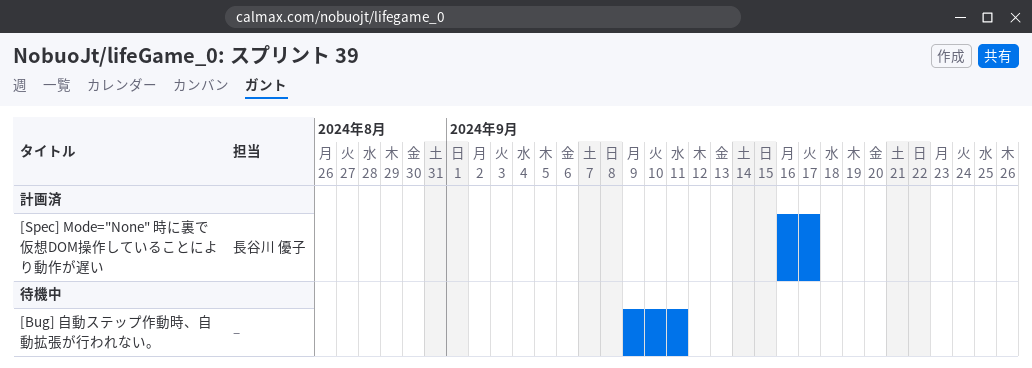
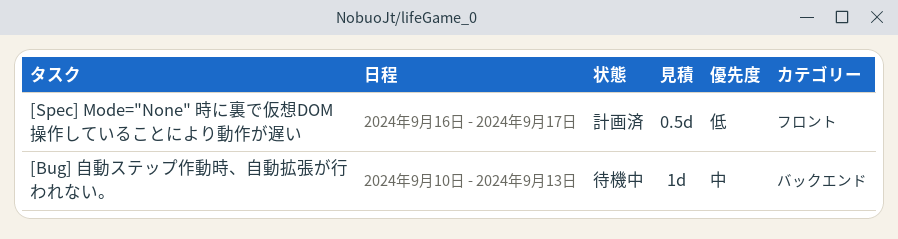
[Bug] 自動ステップ作動時、自動拡張が行われない。, start: Sep 9 -> Sep 10
[Bug] 自動ステップ作動時、自動拡張が行われない。, due: Sep 11 -> Sep 13

